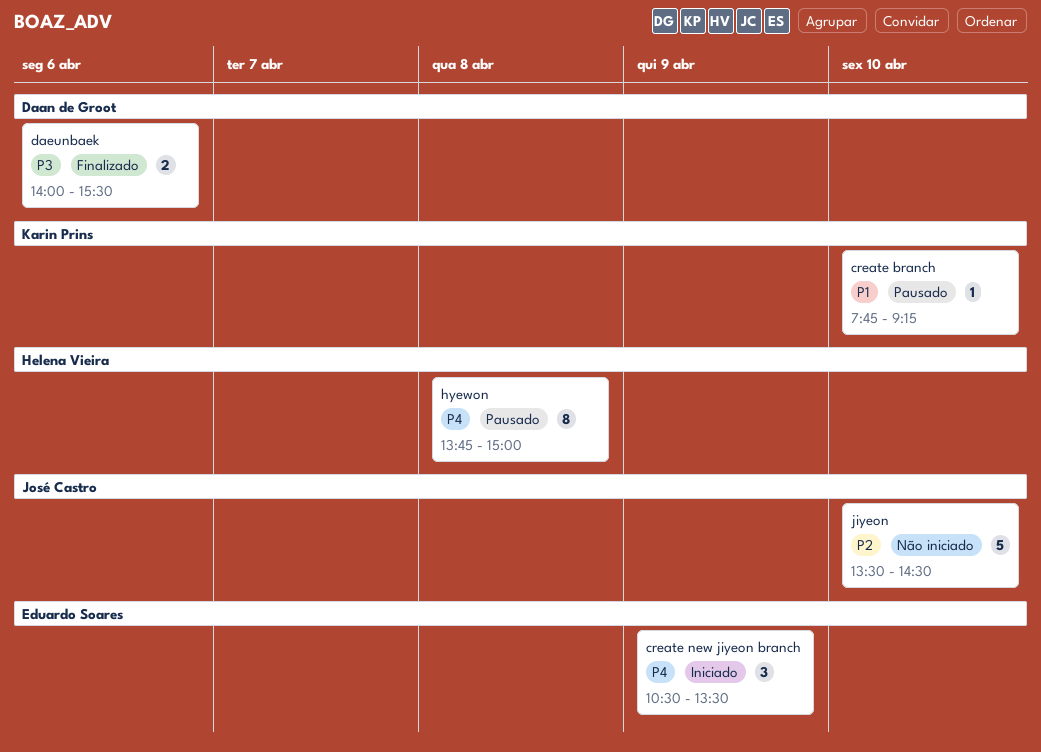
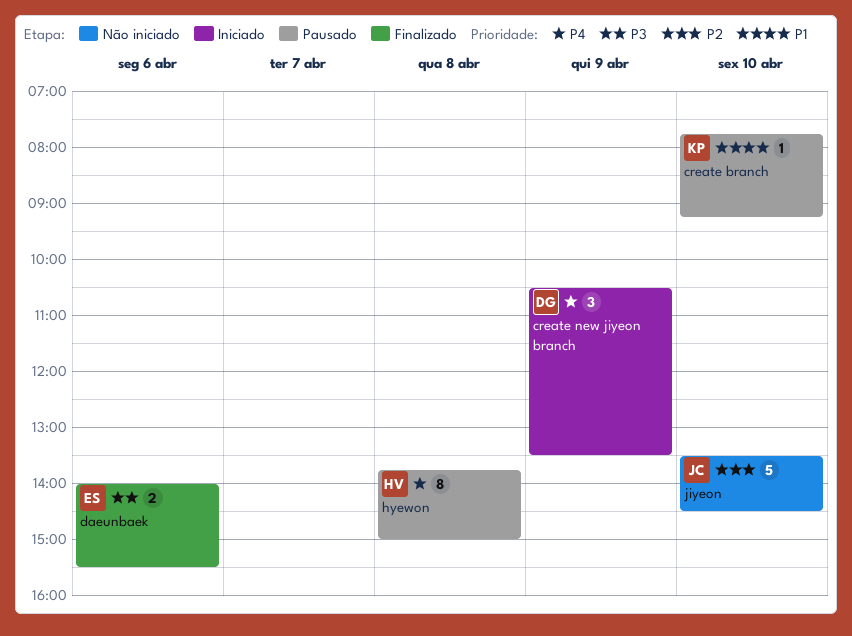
create new jiyeon branch, owner: Eduardo Soares -> Daan de Groot
daeunbaek, owner: Daan de Groot -> Eduardo Soares

